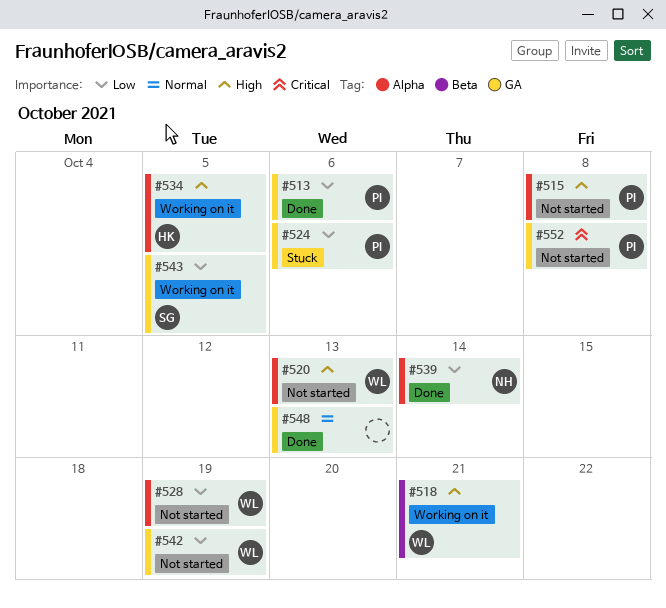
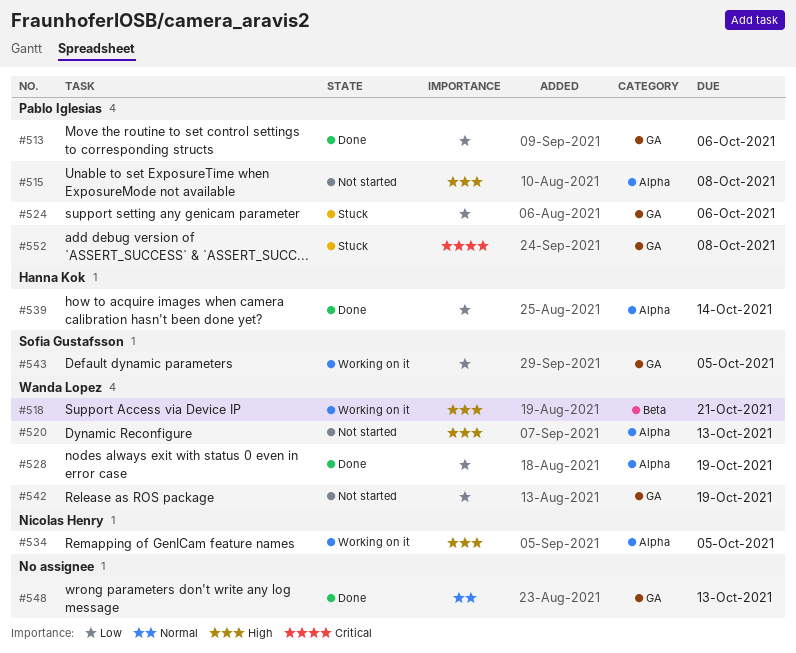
#528, status: Not started -> Done
#534, owner: Hanna Kok -> Nicolas Henry
#539, owner: Nicolas Henry -> Hanna Kok
#552, status: Not started -> Stuck

